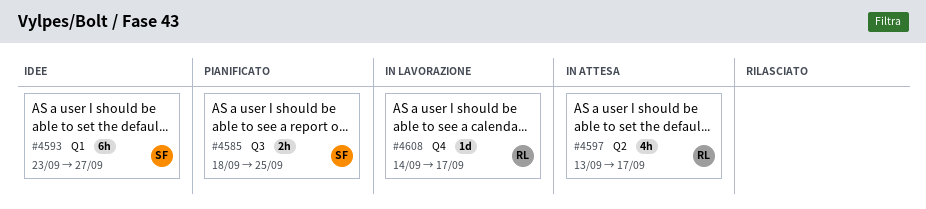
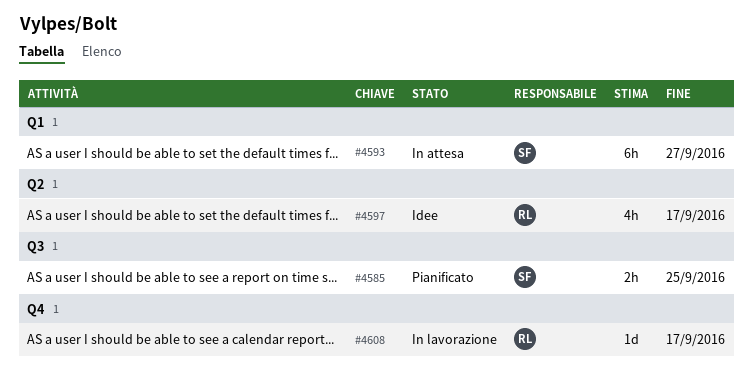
#4593, status: Idee -> In attesa
#4597, status: In attesa -> Idee

